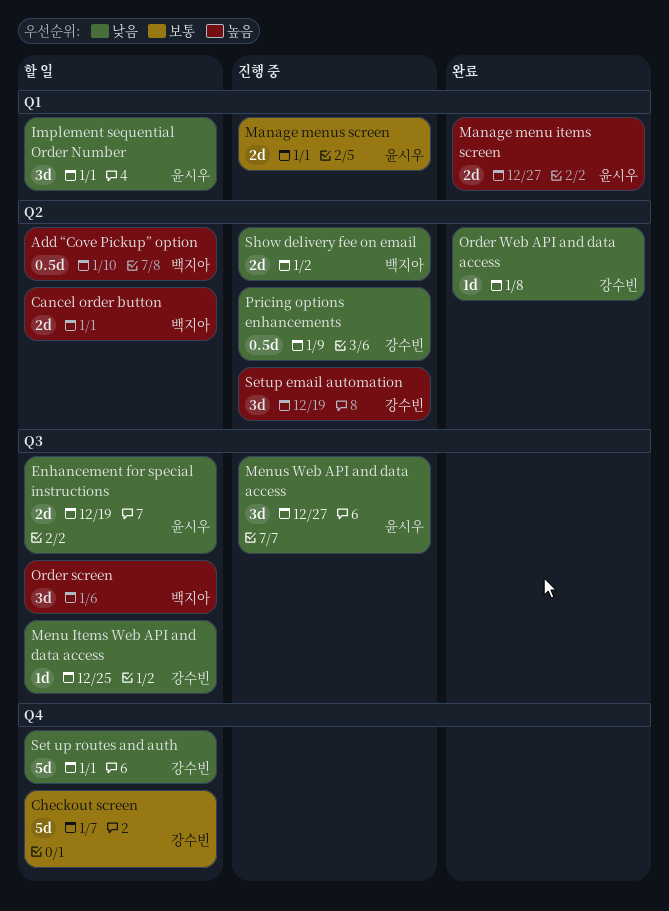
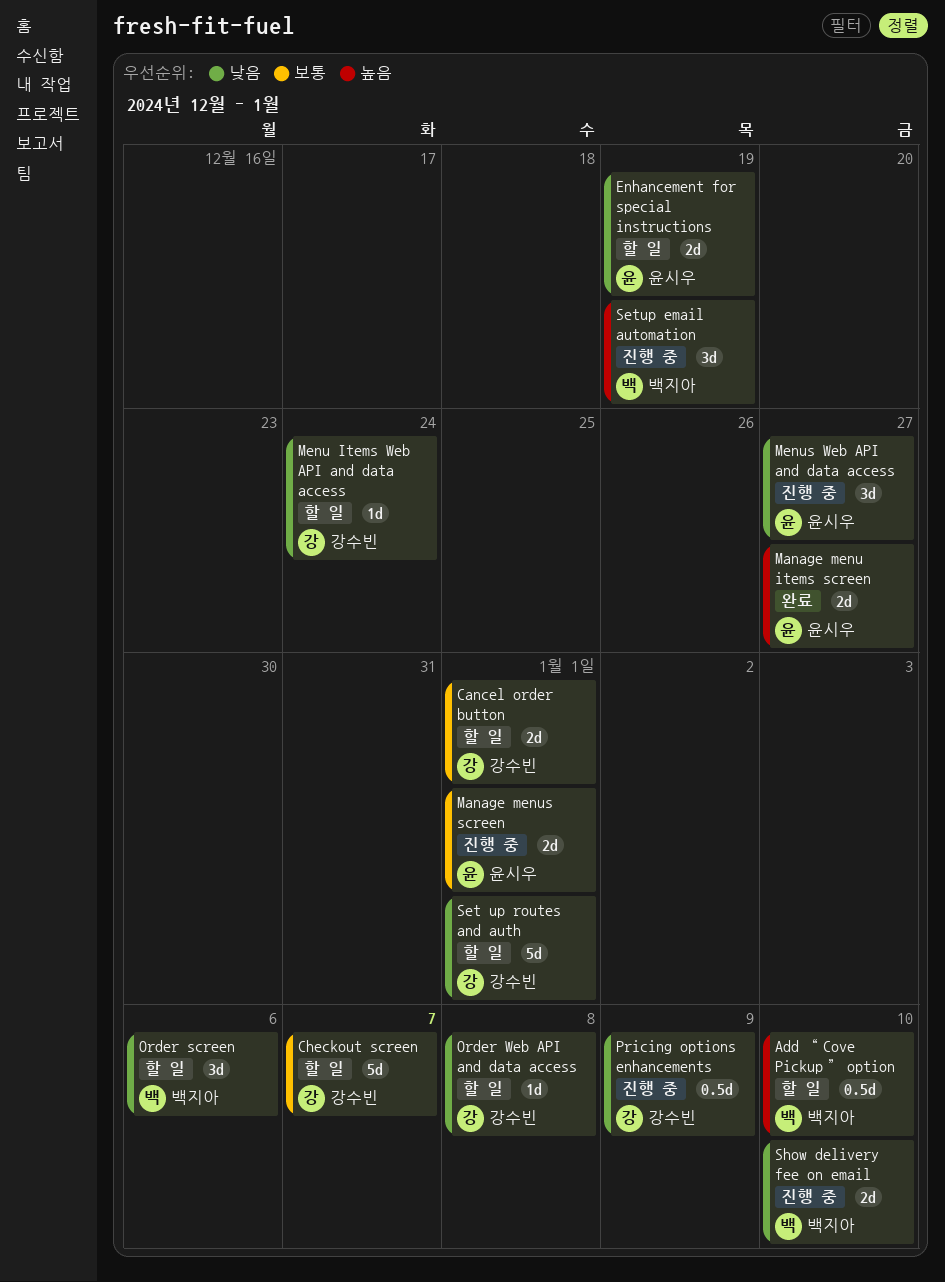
Cancel order button, owner: 백지아 -> 강수빈
Cancel order button, priority: 높음 -> 보통
Implement sequential Order Number: present -> none
Menu Items Web API and data access, due: Dec 25 -> Dec 24
Order screen, priority: 높음 -> 낮음
Order Web API and data access, status: 완료 -> 할 일
Setup email automation, owner: 강수빈 -> 백지아
Show delivery fee on email, due: Jan 2 -> Jan 10

